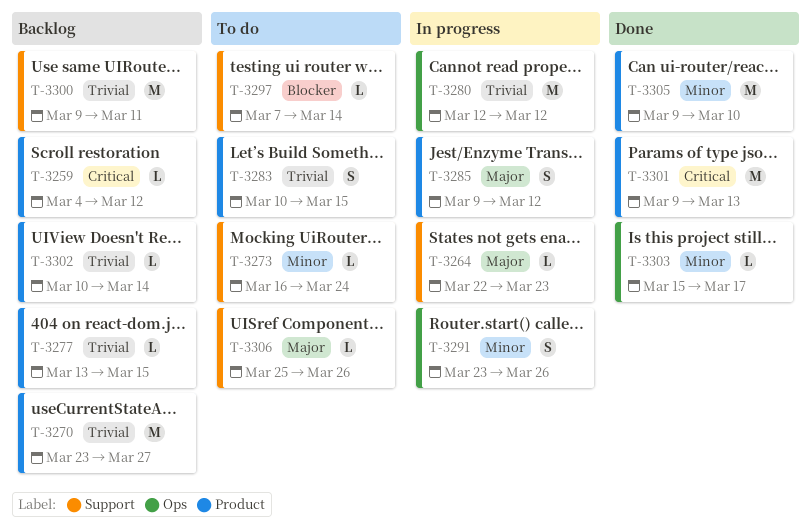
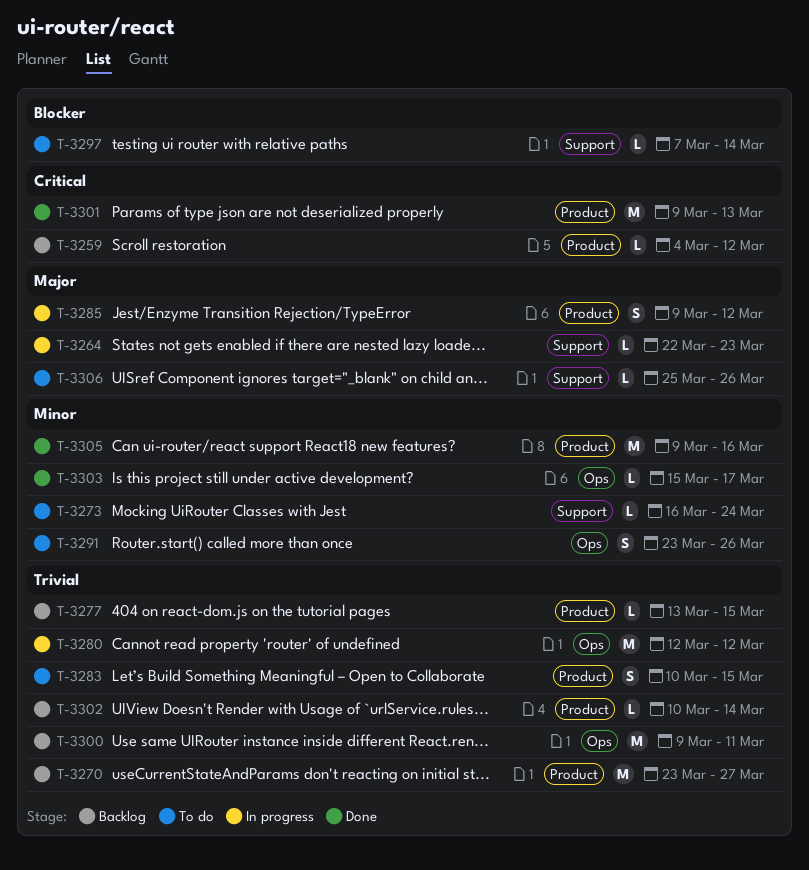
T-3291, status: In progress -> To do
T-3300, label: Support -> Ops
T-3305, due: Mar 10 -> Mar 16

